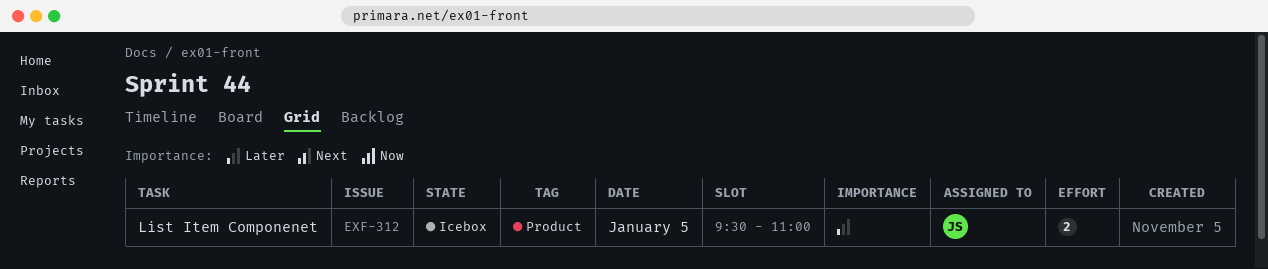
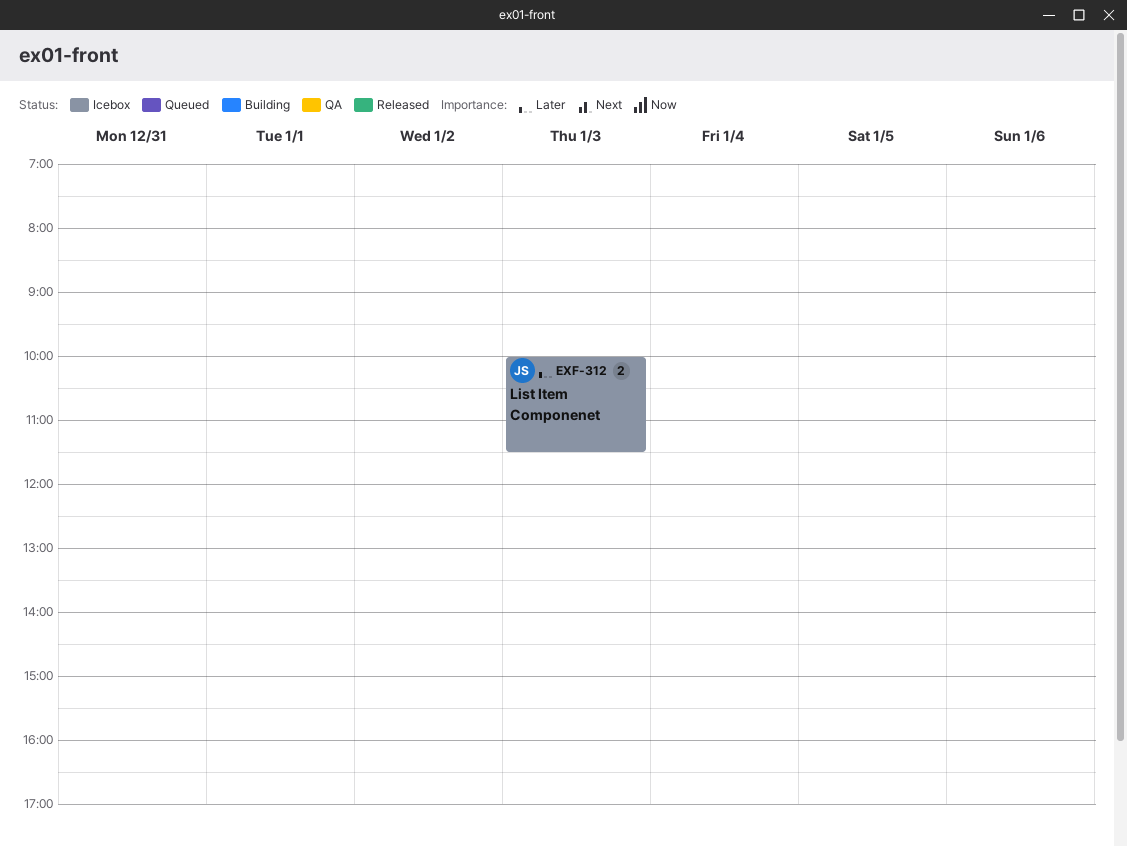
EXF-312, day: Jan 5 -> Jan 3
EXF-312, begins: 09:30 -> 10:00
EXF-312, ends: 11:00 -> 11:30

